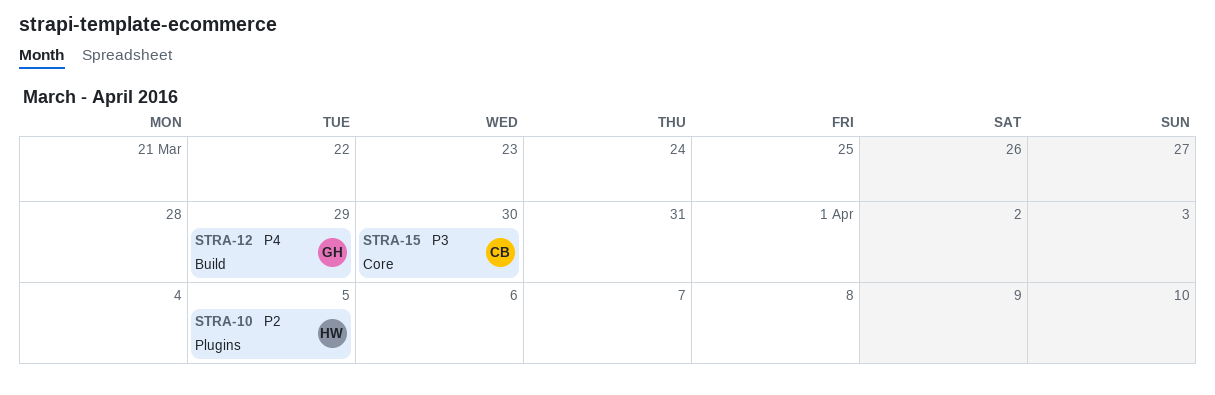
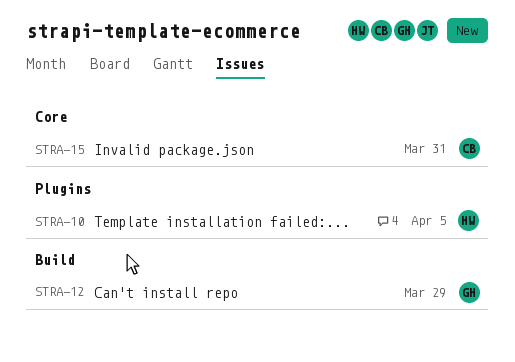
STRA-15, due: Mar 30 -> Mar 31

